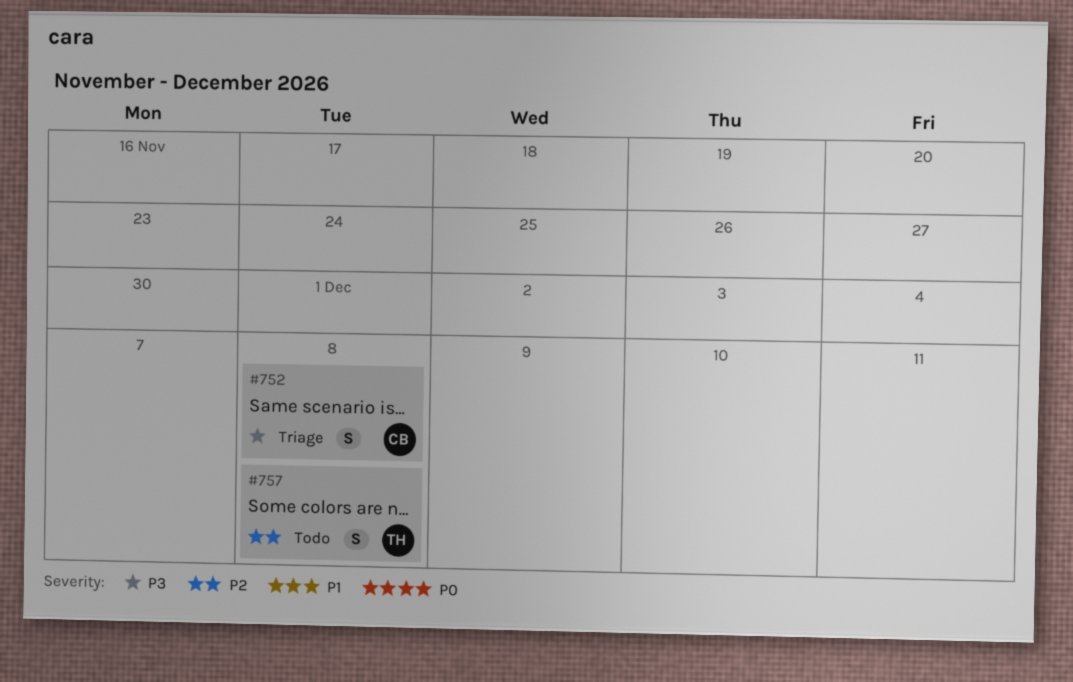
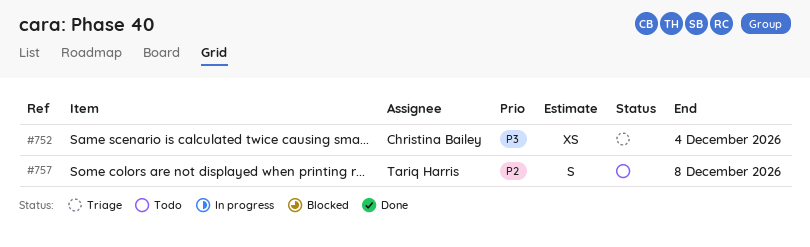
#752, estimate: S -> XS
#752, due: Dec 8 -> Dec 4

